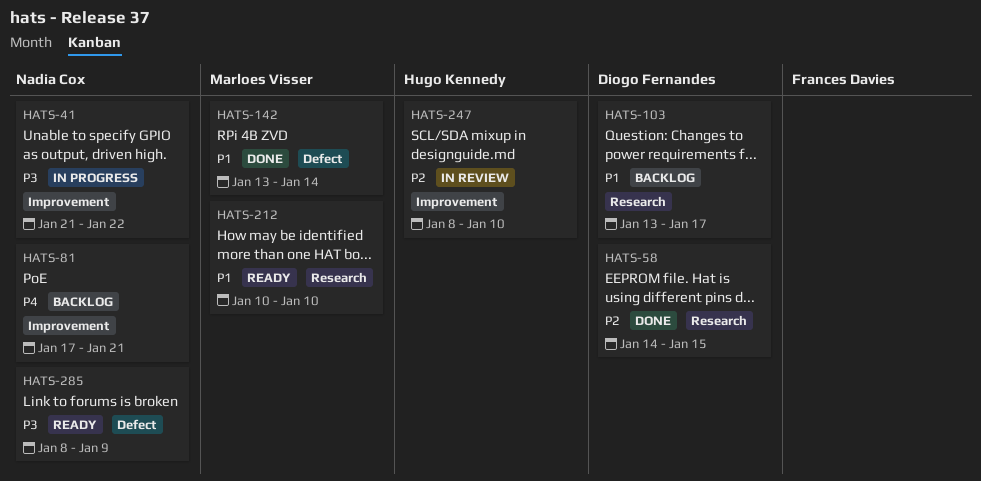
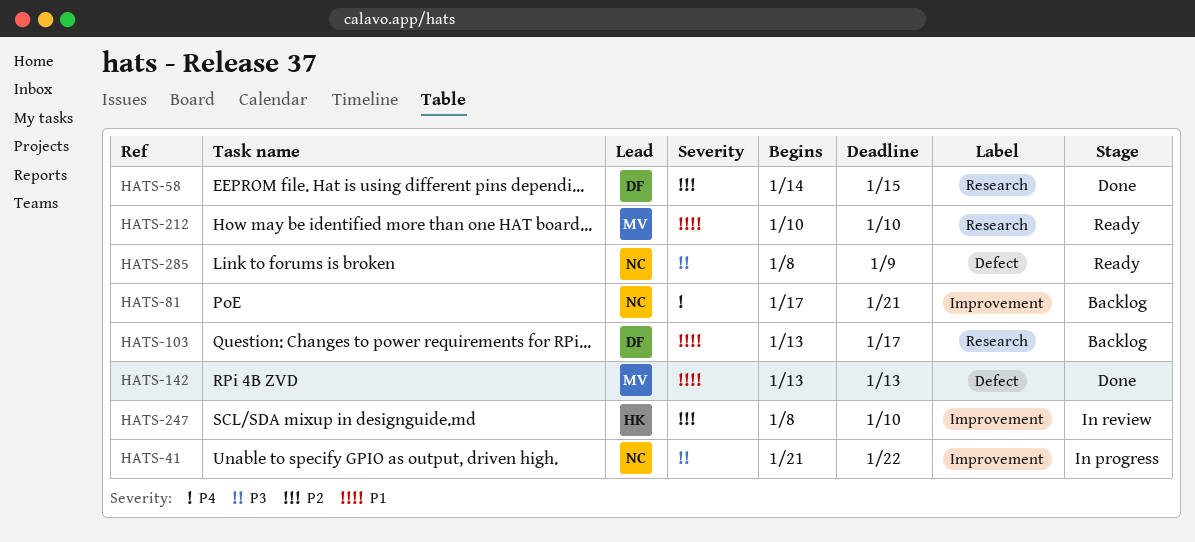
HATS-142, due: Jan 14 -> Jan 13

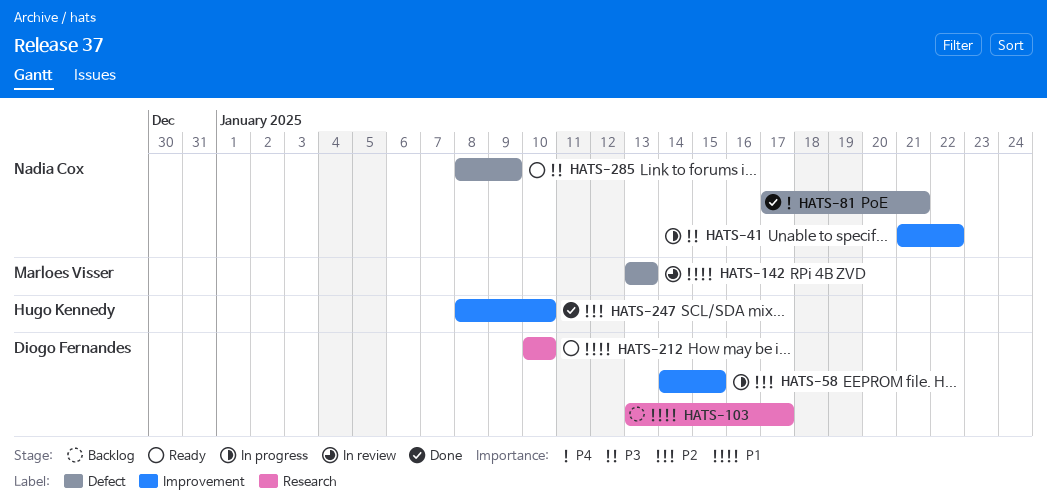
HATS-58, status: Done -> In progress
HATS-58, label: Research -> Improvement
HATS-81, status: Backlog -> Done
HATS-81, label: Improvement -> Defect
HATS-142, status: Done -> In review
HATS-212, owner: Marloes Visser -> Diogo Fernandes
HATS-247, status: In review -> Done

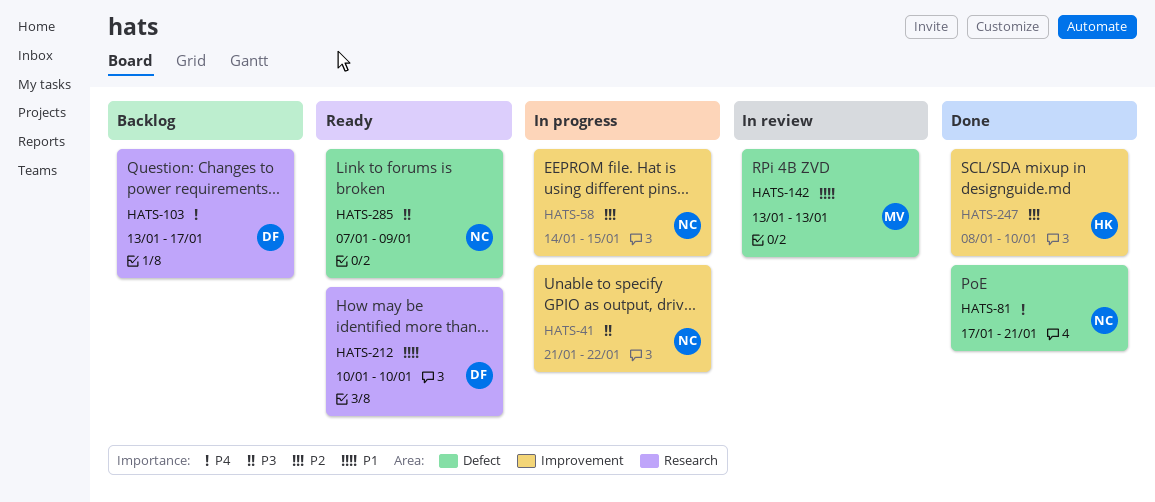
HATS-58, owner: Diogo Fernandes -> Nadia Cox
HATS-103, priority: P1 -> P4
HATS-285, start: Jan 8 -> Jan 7

